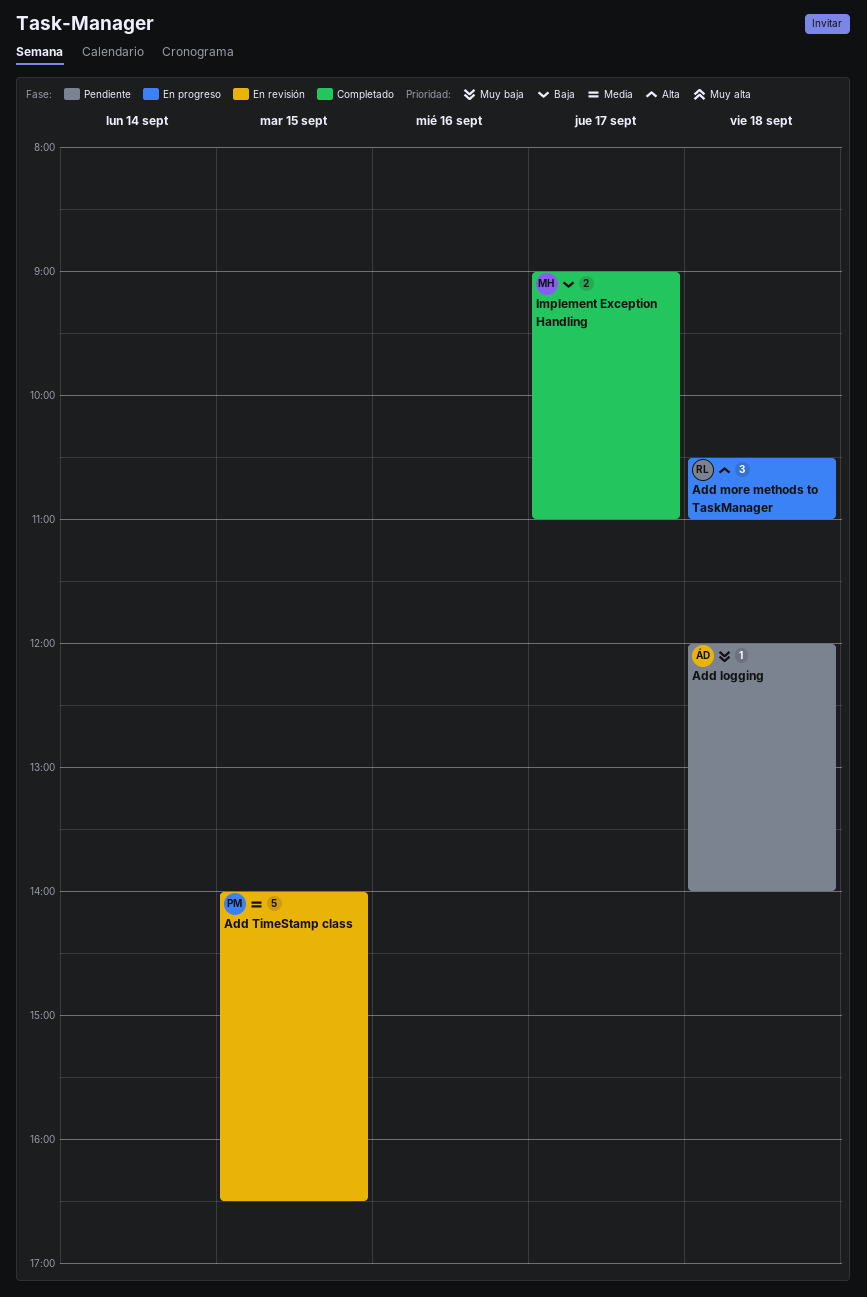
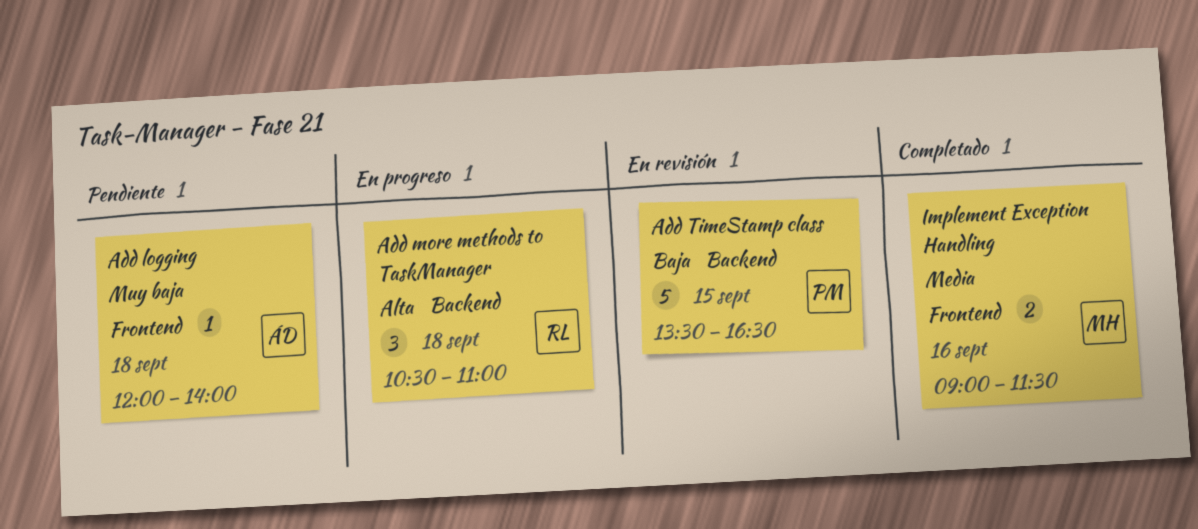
Add TimeStamp class, priority: Media -> Baja
Add TimeStamp class, begins: 14:00 -> 13:30
Implement Exception Handling, priority: Baja -> Media
Implement Exception Handling, day: Sep 17 -> Sep 16
Implement Exception Handling, ends: 11:00 -> 11:30

